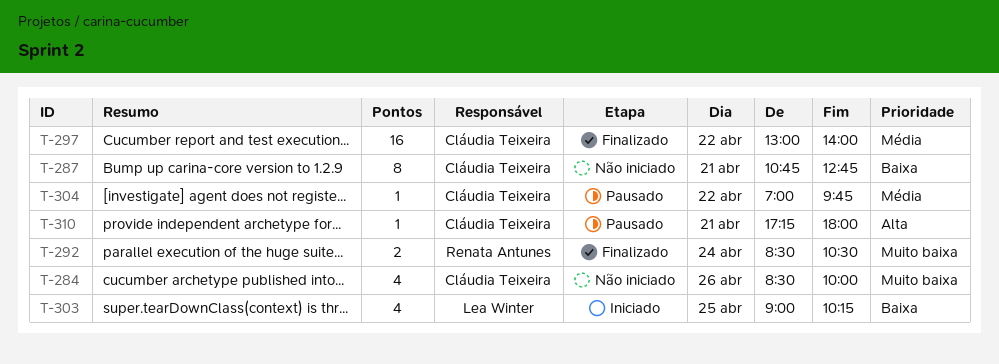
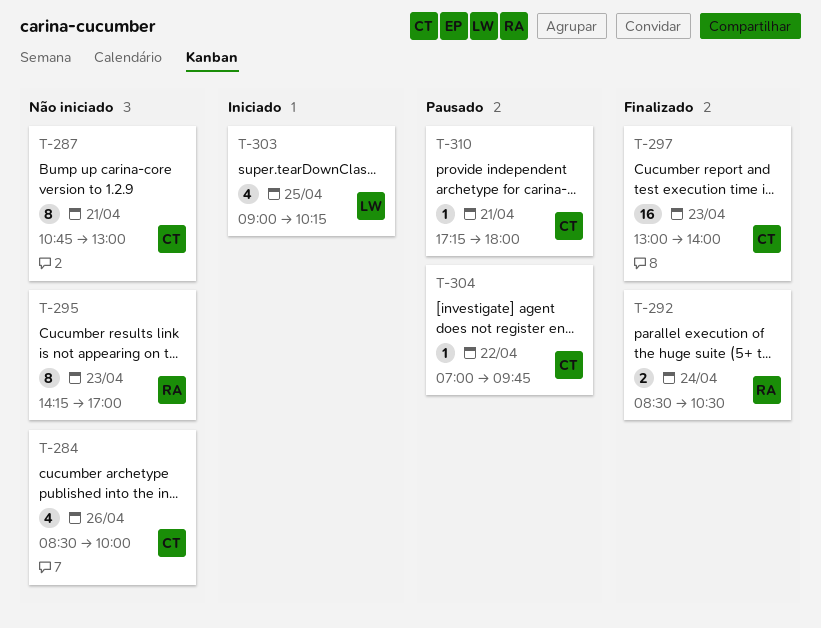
T-287, ends: 12:45 -> 13:00
T-295: none -> present
T-297, day: Apr 22 -> Apr 23

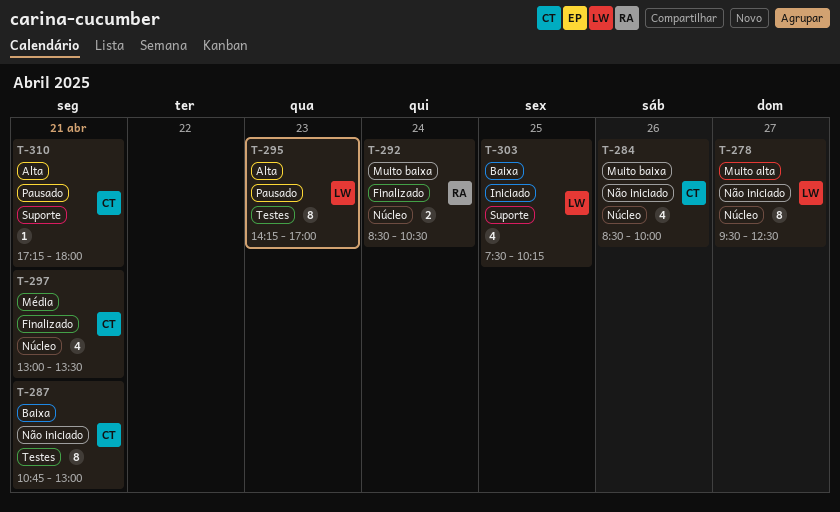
T-278: none -> present
T-295, status: Não iniciado -> Pausado
T-295, owner: RA -> LW
T-297, estimate: 16 -> 4
T-297, day: Apr 23 -> Apr 21
T-297, ends: 14:00 -> 13:30
T-303, begins: 09:00 -> 07:30
T-304: present -> none

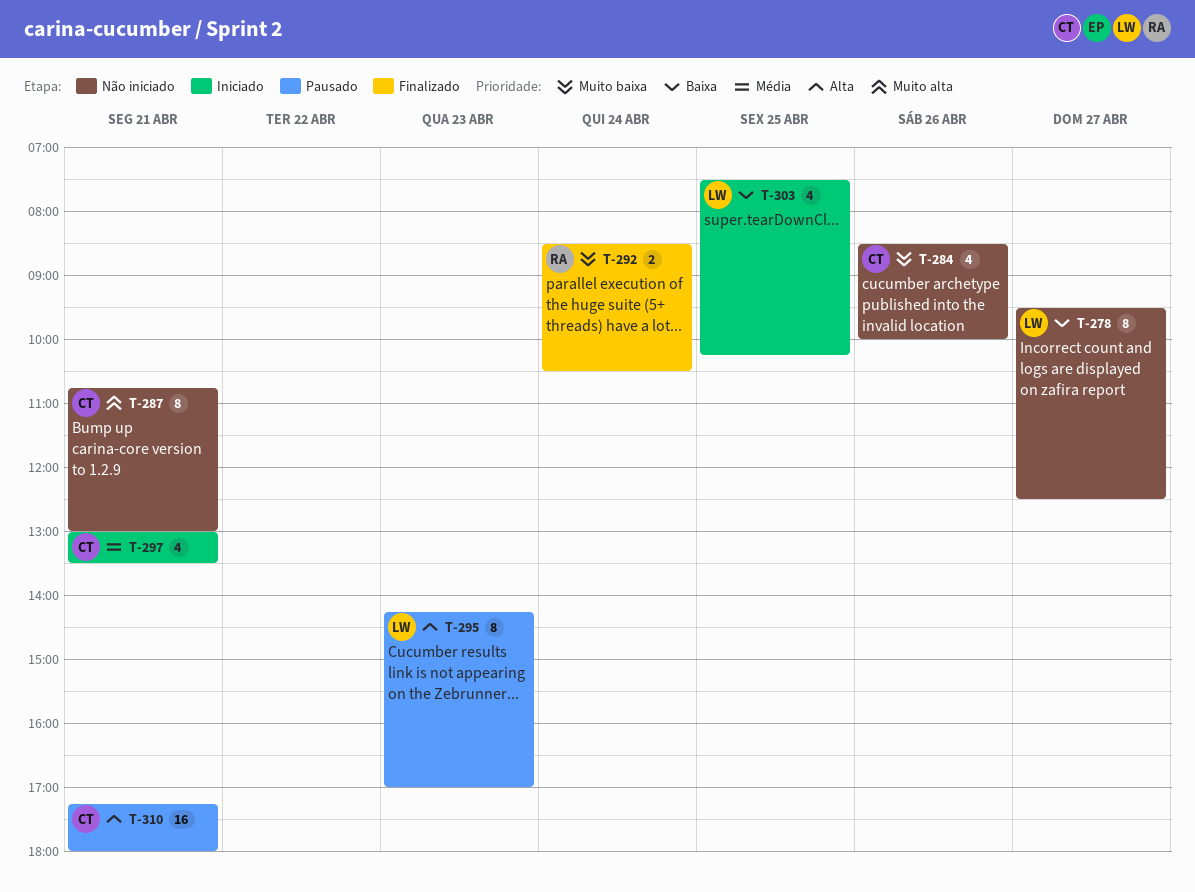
T-278, priority: Muito alta -> Baixa
T-287, priority: Baixa -> Muito alta
T-297, status: Finalizado -> Iniciado
T-310, estimate: 1 -> 16

